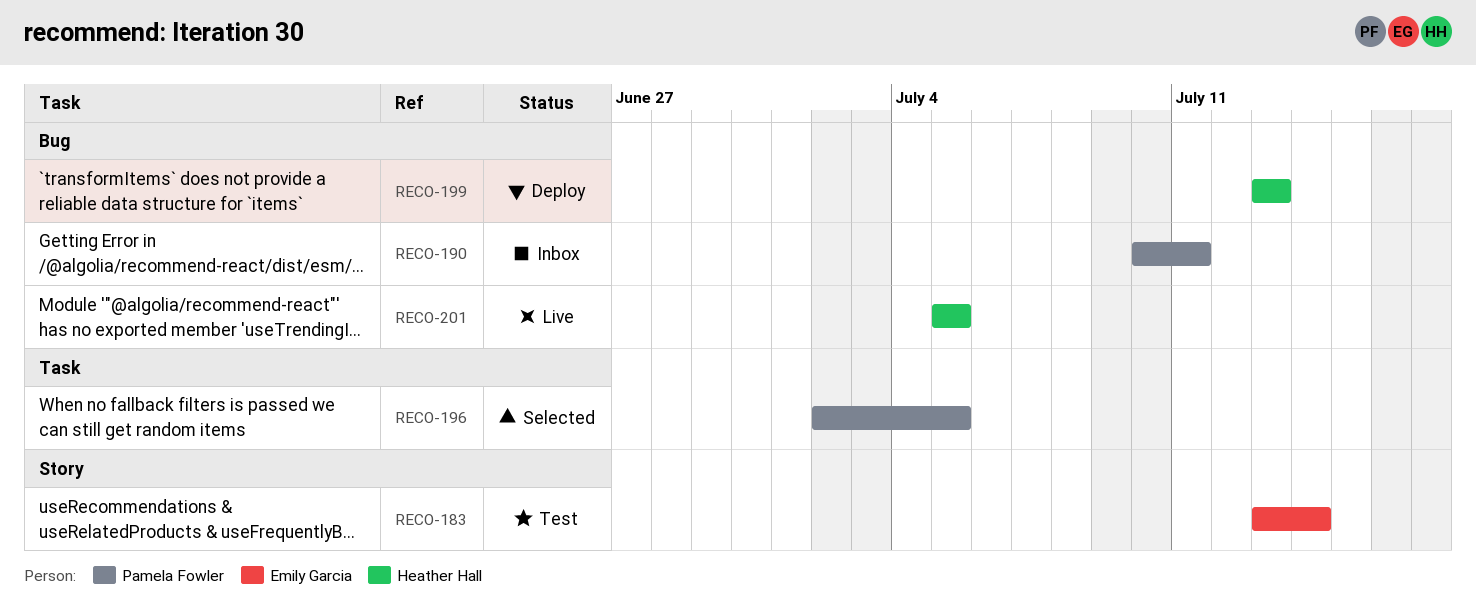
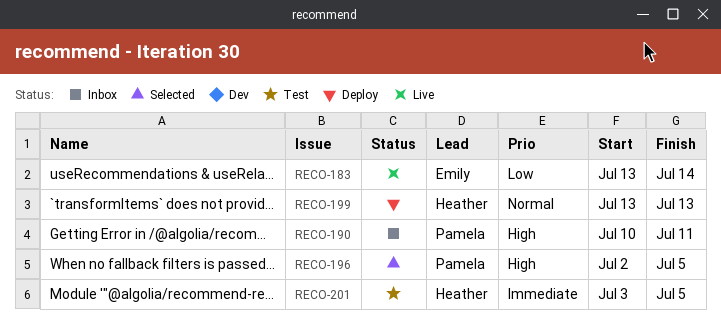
RECO-183, status: Test -> Live
RECO-201, status: Live -> Test
RECO-201, start: Jul 5 -> Jul 3

